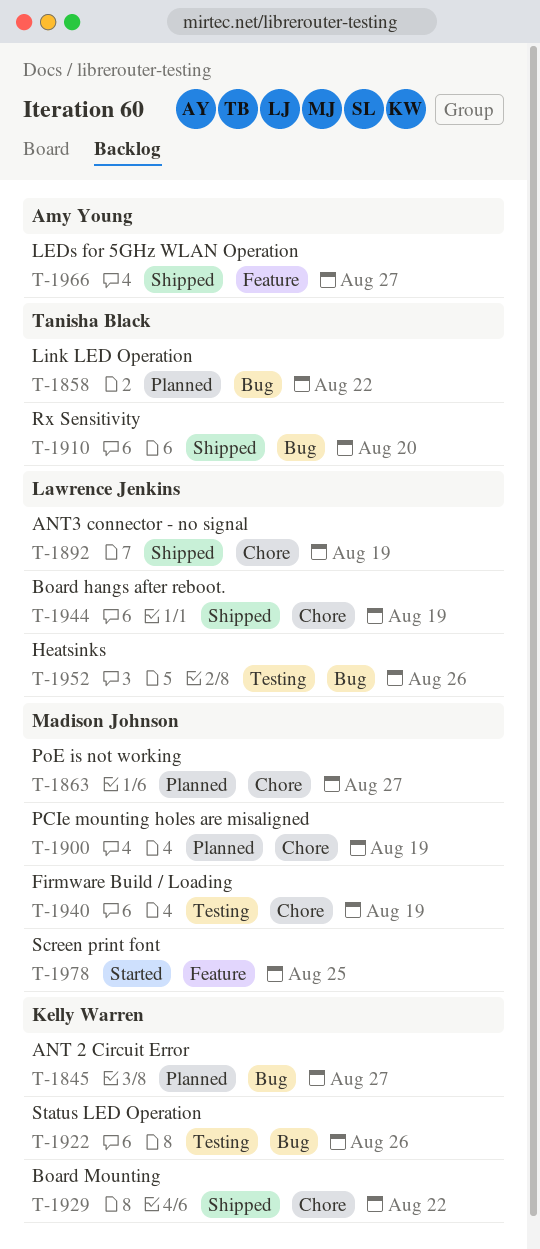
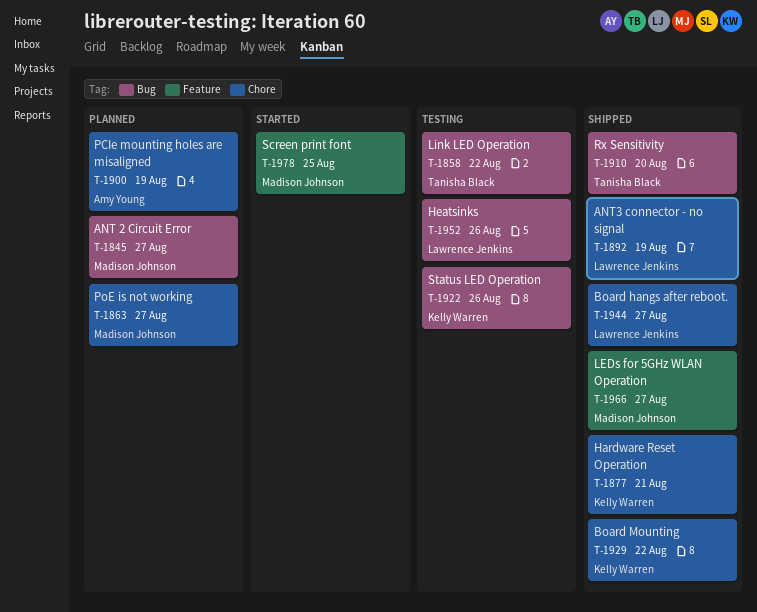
T-1845, owner: Kelly Warren -> Madison Johnson
T-1858, status: Planned -> Testing
T-1877: none -> present
T-1900, owner: Madison Johnson -> Amy Young
T-1940: present -> none
T-1944, due: Aug 19 -> Aug 27
T-1966, owner: Amy Young -> Madison Johnson

